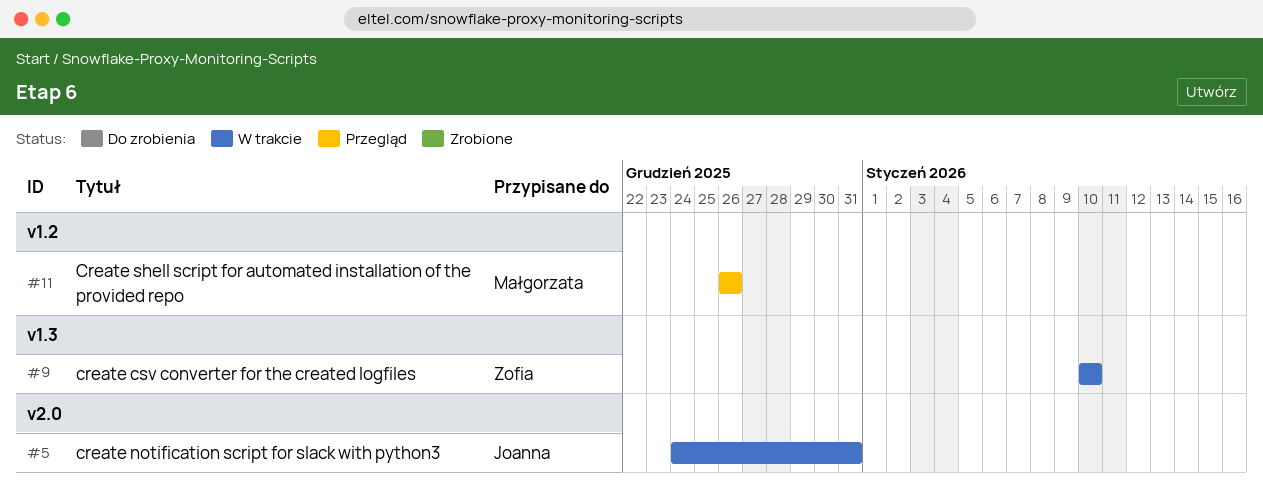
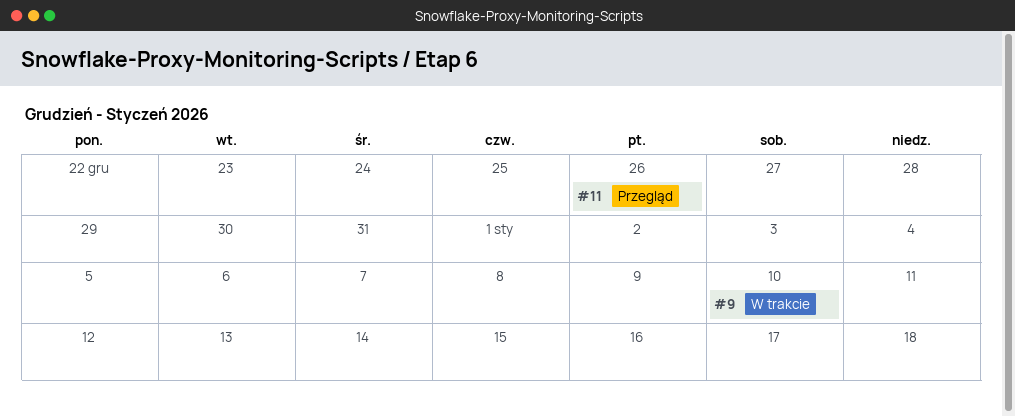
#5: present -> none

